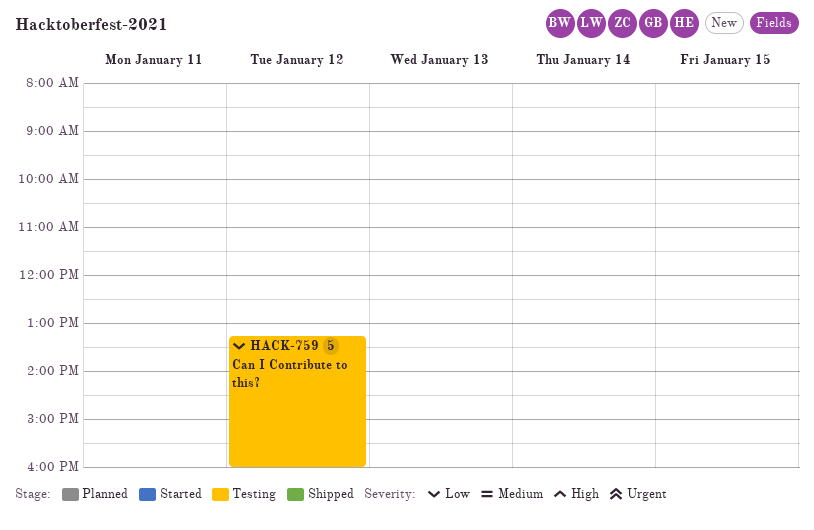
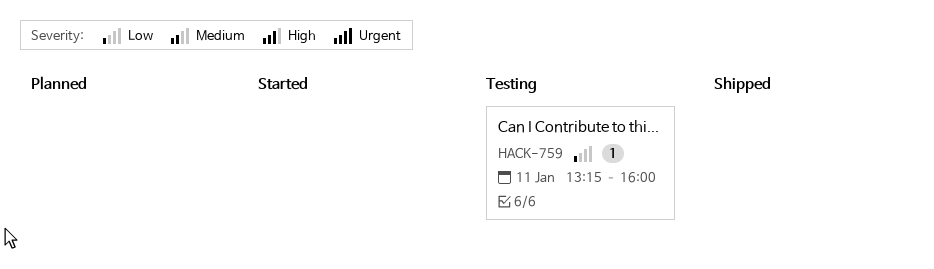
HACK-759, estimate: 5 -> 1
HACK-759, day: Jan 12 -> Jan 11

